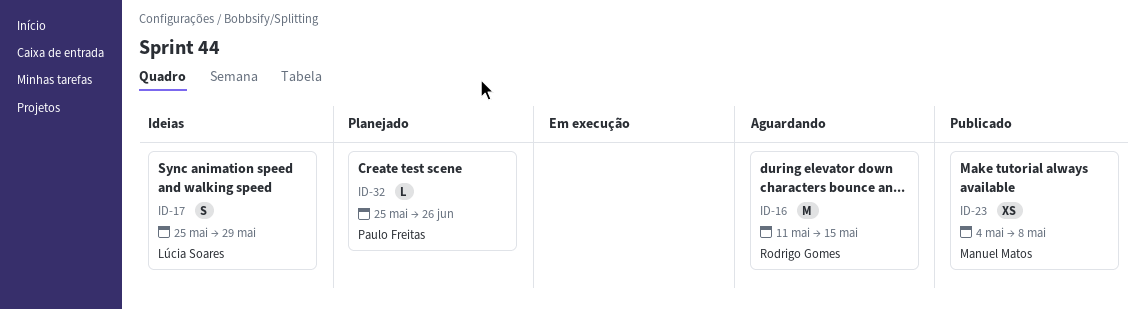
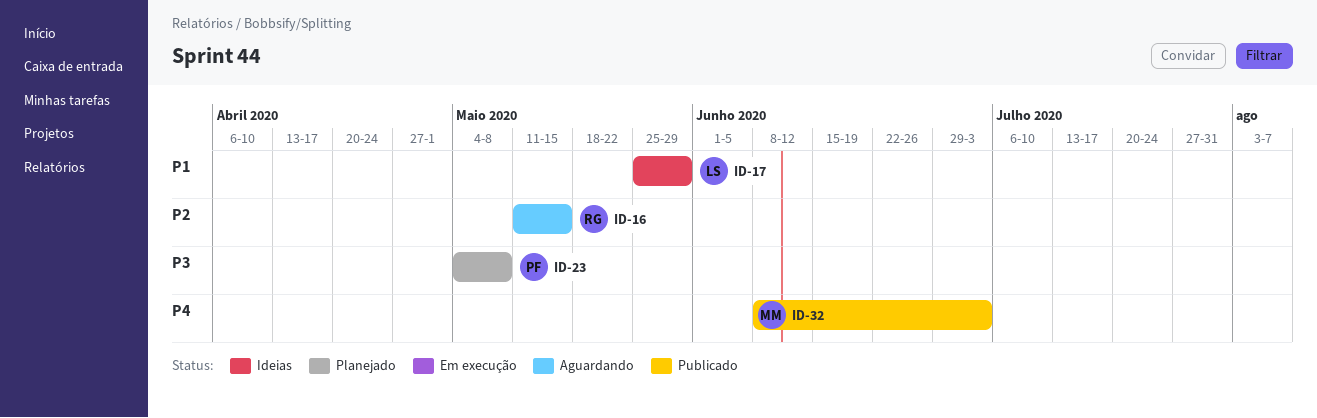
ID-23, status: Publicado -> Planejado
ID-23, owner: Manuel Matos -> Paulo Freitas
ID-32, status: Planejado -> Publicado
ID-32, owner: Paulo Freitas -> Manuel Matos
ID-32, start: May 25 -> Jun 8
ID-32, due: Jun 26 -> Jul 3

